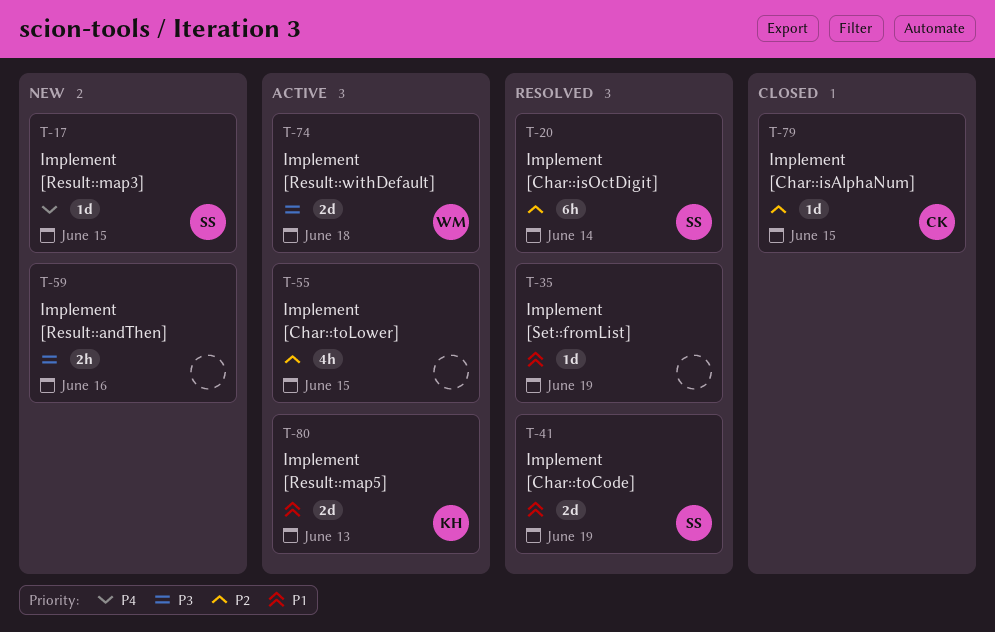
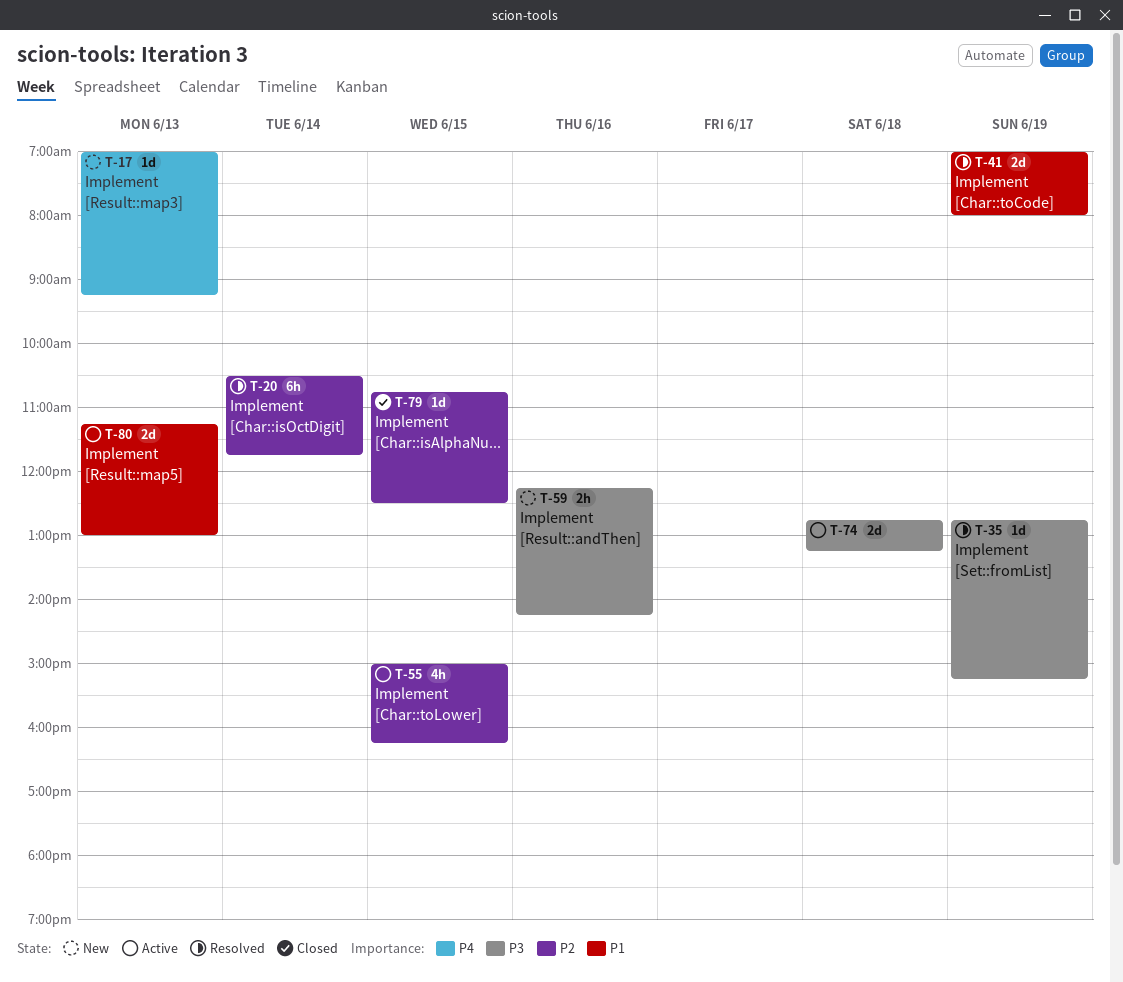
T-17, day: Jun 15 -> Jun 13
T-35, priority: P1 -> P3

